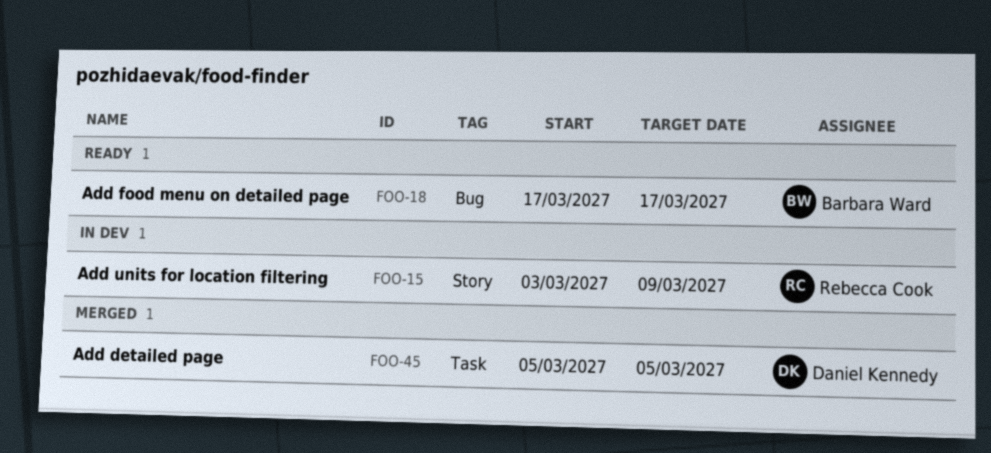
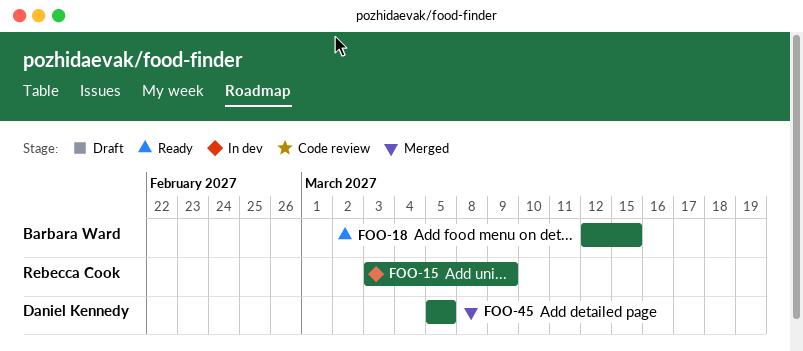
FOO-18, start: Mar 17 -> Mar 12
FOO-18, due: Mar 17 -> Mar 15

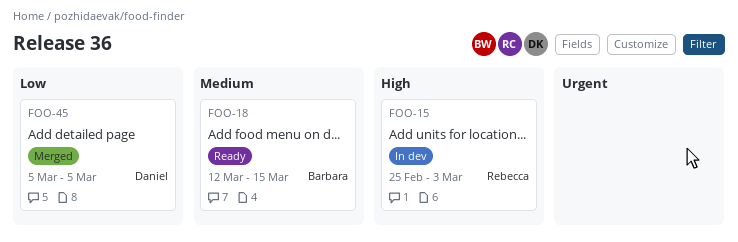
FOO-15, start: Mar 3 -> Feb 25
FOO-15, due: Mar 9 -> Mar 3

